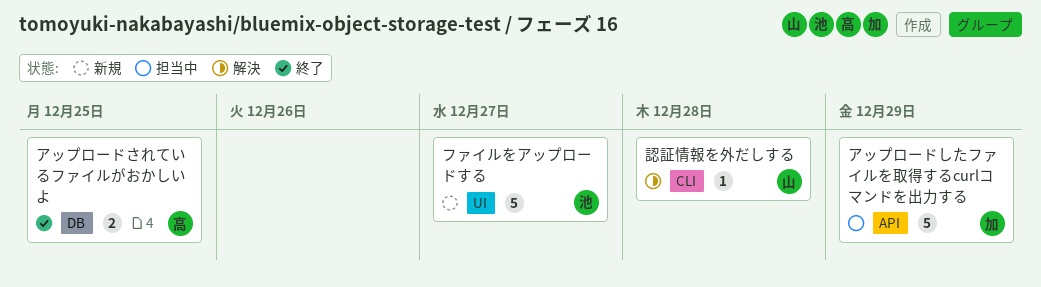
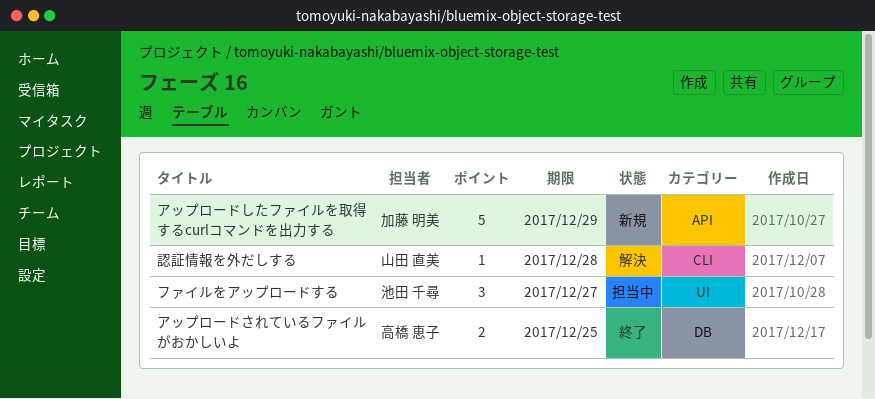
アップロードしたファイルを取得するcurlコマンドを出力する, status: 担当中 -> 新規
ファイルをアップロードする, status: 新規 -> 担当中
ファイルをアップロードする, estimate: 5 -> 3

